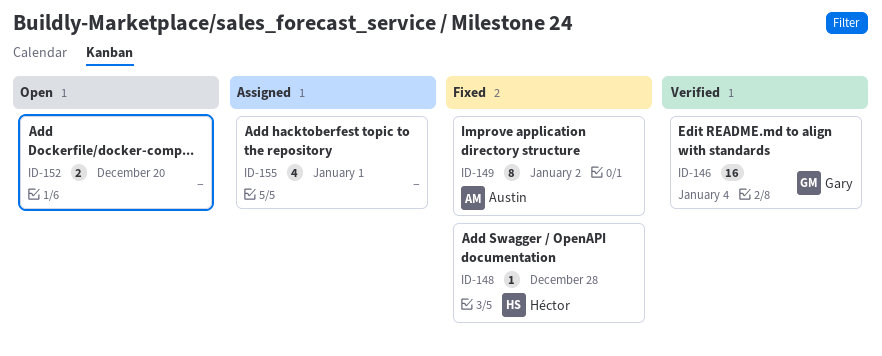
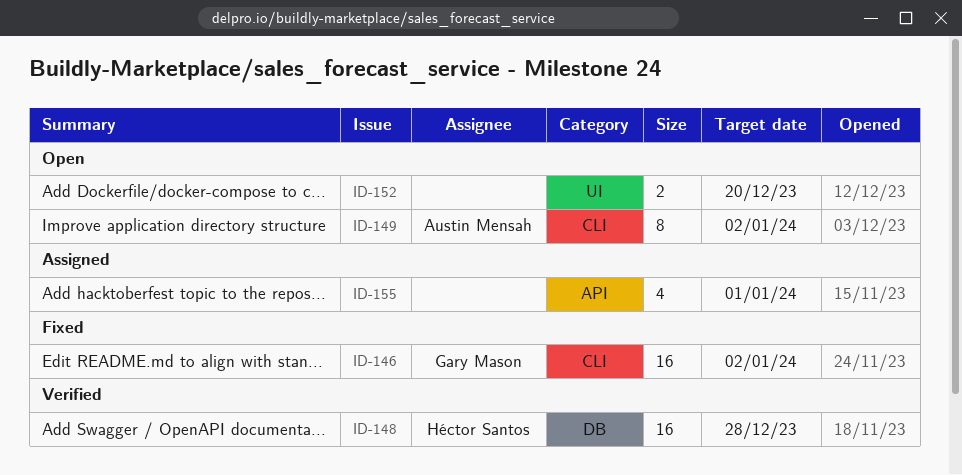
ID-146, status: Verified -> Fixed
ID-146, due: Jan 4 -> Jan 2
ID-148, status: Fixed -> Verified
ID-148, estimate: 1 -> 16
ID-149, status: Fixed -> Open

